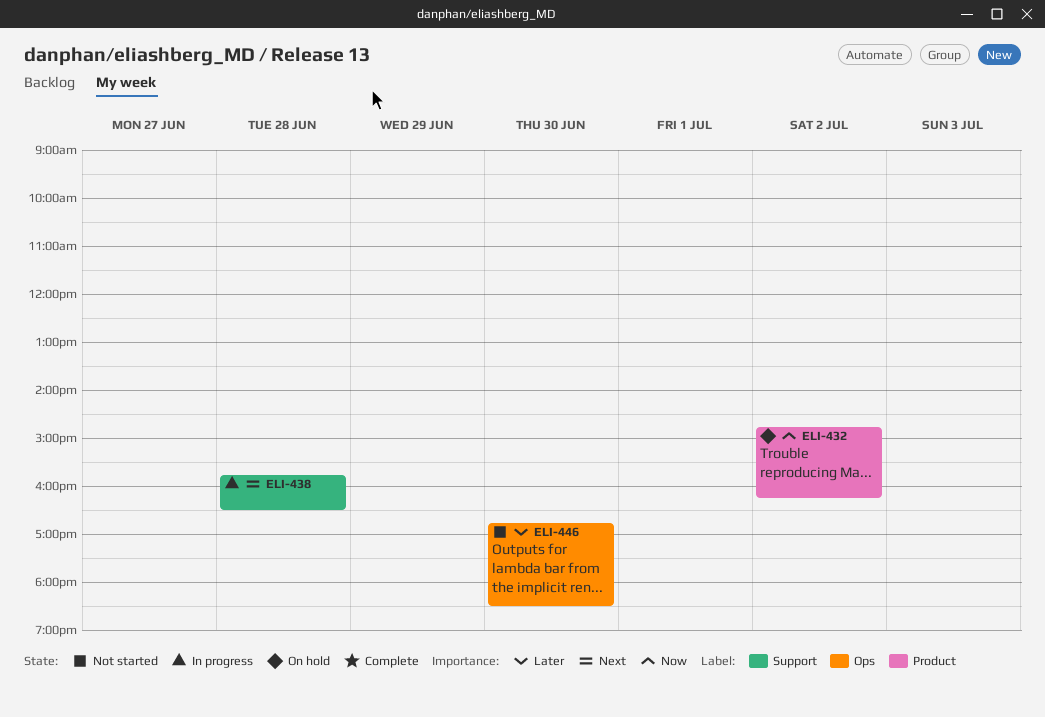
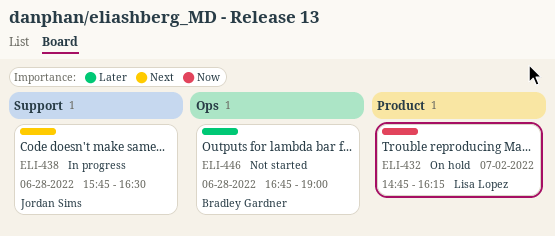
ELI-446, day: Jun 30 -> Jun 28
ELI-446, ends: 18:30 -> 19:00

